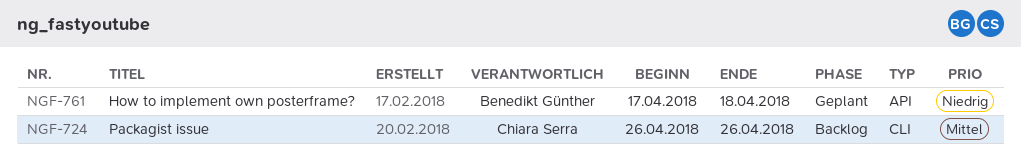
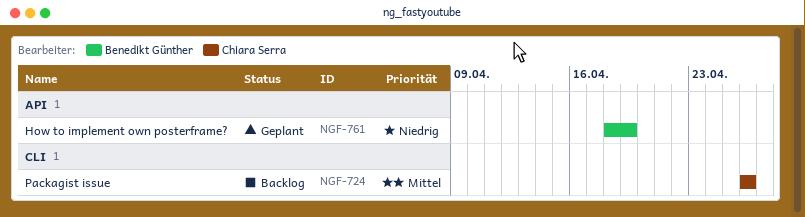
NGF-761, start: Apr 17 -> Apr 18
NGF-761, due: Apr 18 -> Apr 19

